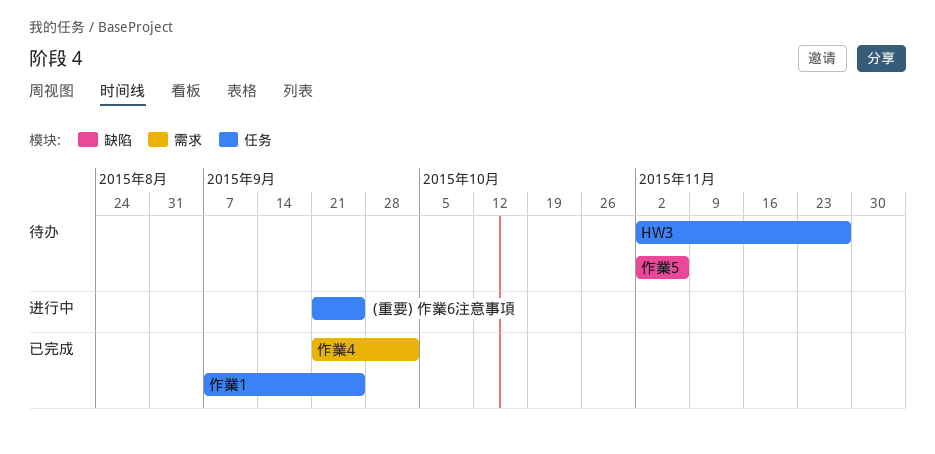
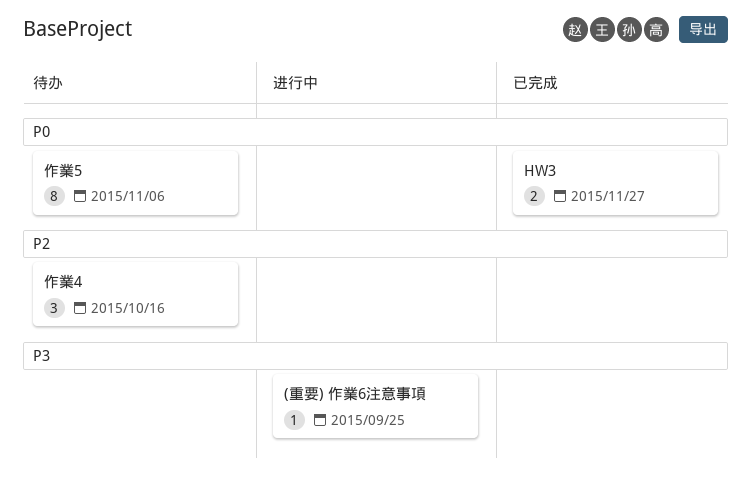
HW3, status: 待办 -> 已完成
作業1: present -> none
作業4, status: 已完成 -> 待办
作業4, due: Oct 2 -> Oct 16

